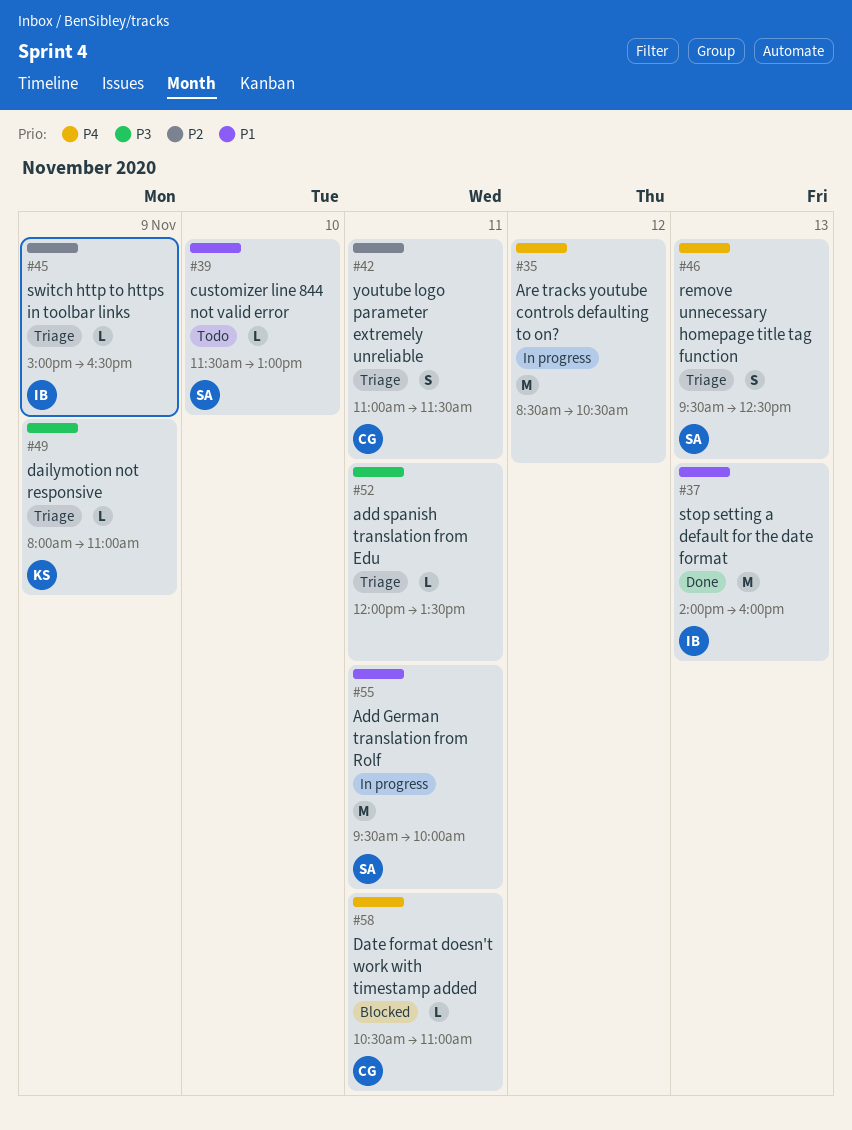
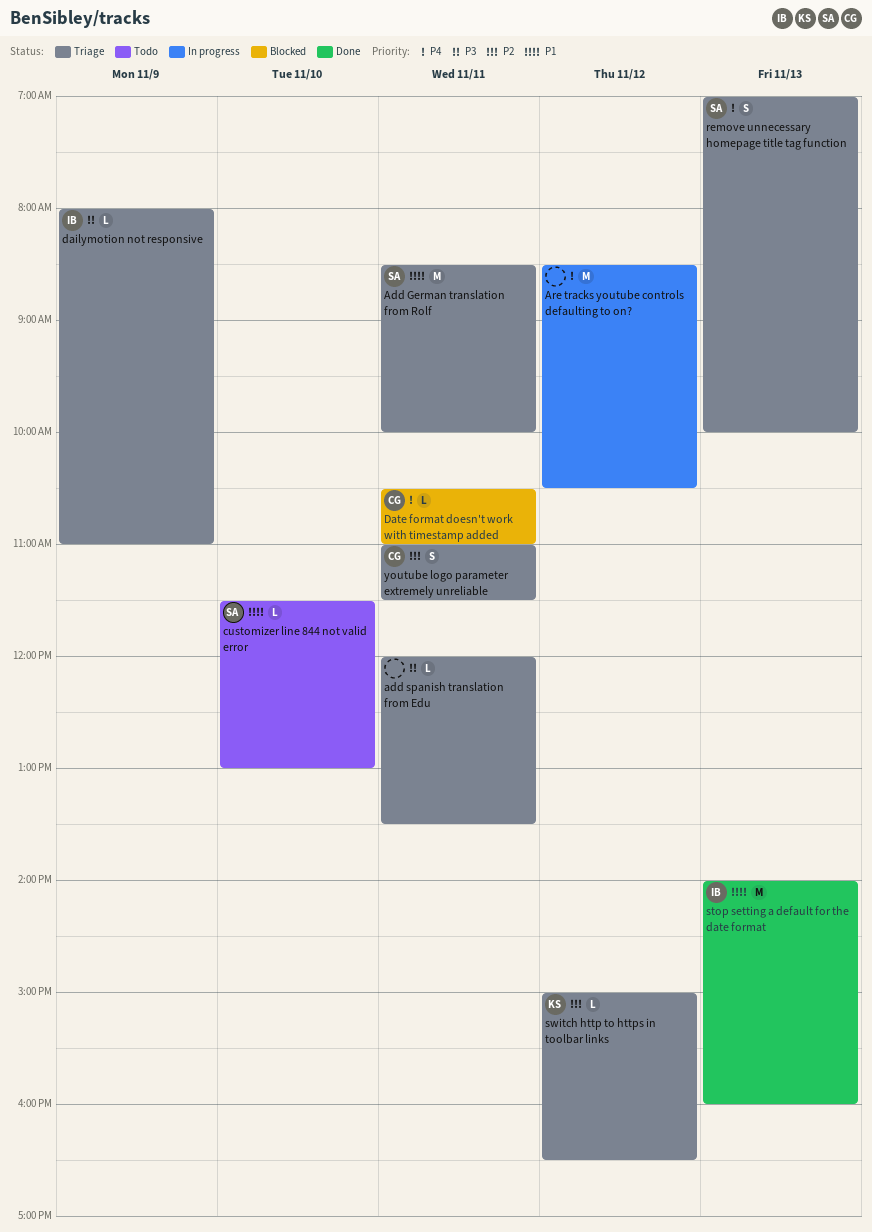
Add German translation from Rolf, status: In progress -> Triage
Add German translation from Rolf, begins: 09:30 -> 08:30
dailymotion not responsive, owner: KS -> IB
remove unnecessary homepage title tag function, begins: 09:30 -> 07:00
remove unnecessary homepage title tag function, ends: 12:30 -> 10:00
switch http to https in toolbar links, owner: IB -> KS
switch http to https in toolbar links, day: Nov 9 -> Nov 12

